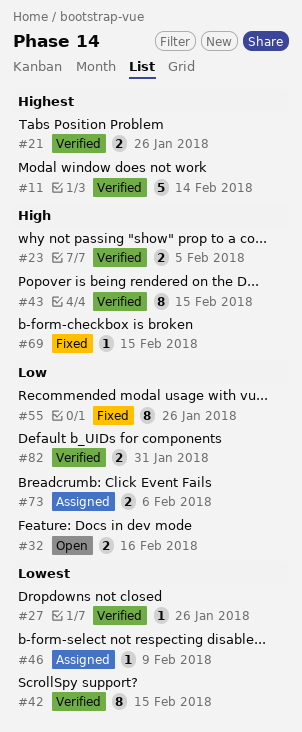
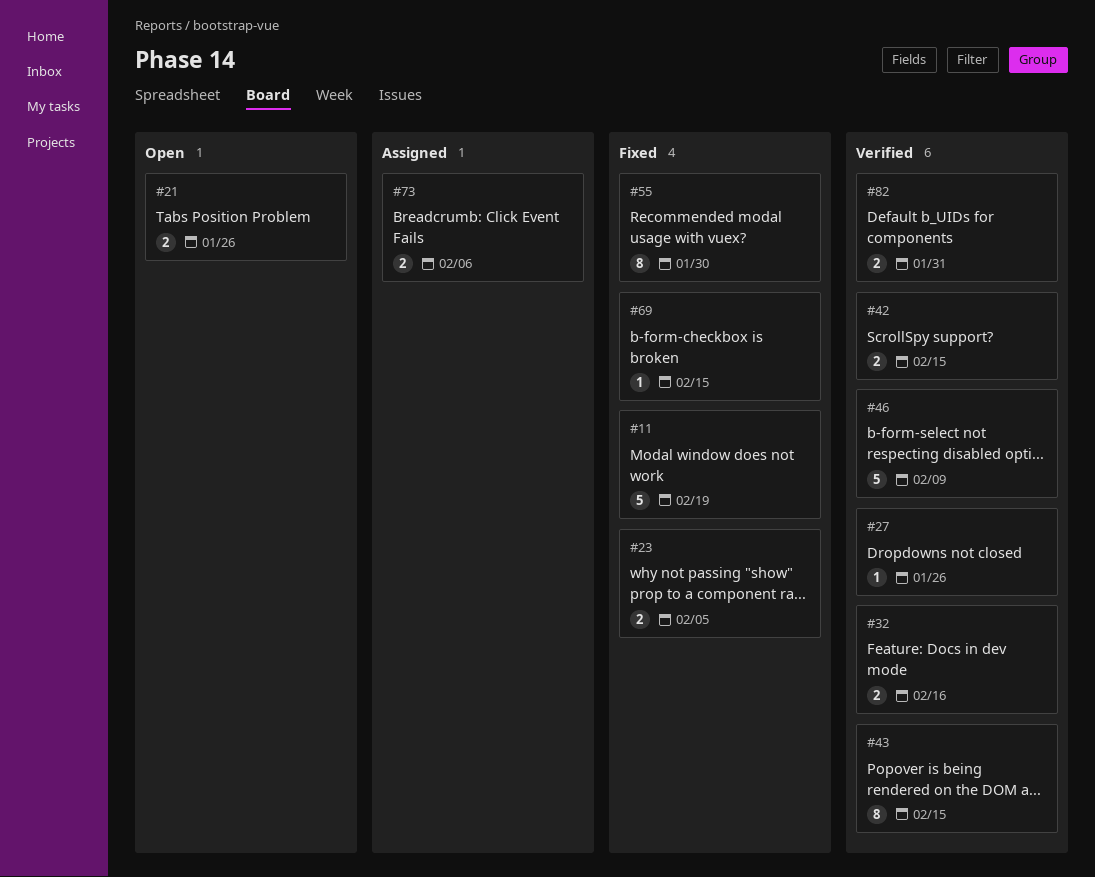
#11, status: Verified -> Fixed
#11, due: Feb 14 -> Feb 19
#21, status: Verified -> Open
#23, status: Verified -> Fixed
#32, status: Open -> Verified
#42, estimate: 8 -> 2
#46, status: Assigned -> Verified
#46, estimate: 1 -> 5
#55, due: Jan 26 -> Jan 30

